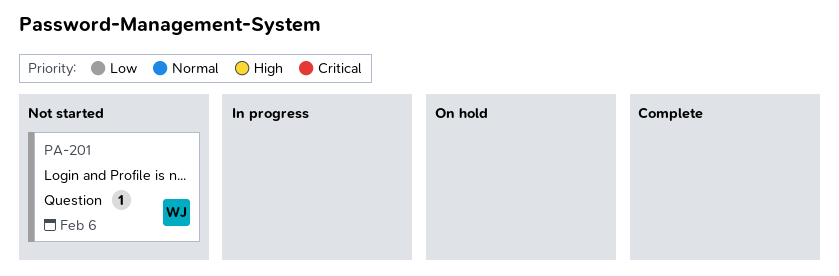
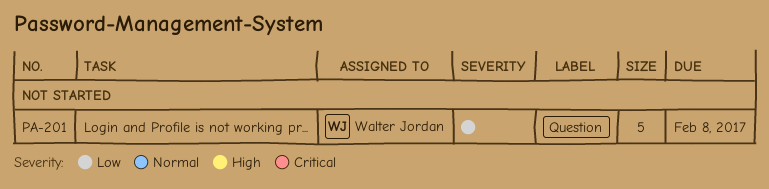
PA-201, estimate: 1 -> 5
PA-201, due: Feb 6 -> Feb 8

